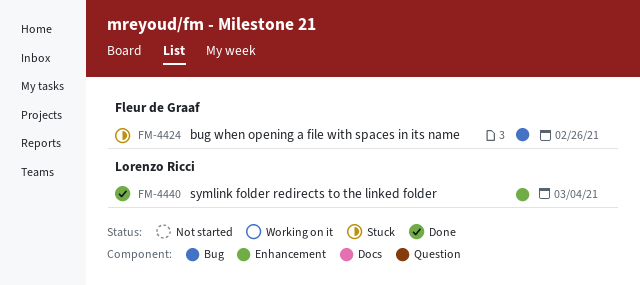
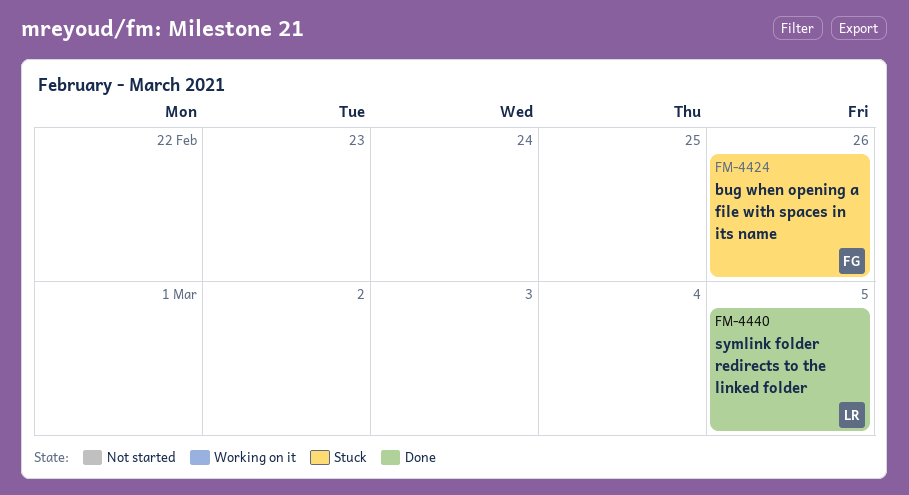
FM-4440, due: Mar 4 -> Mar 5

